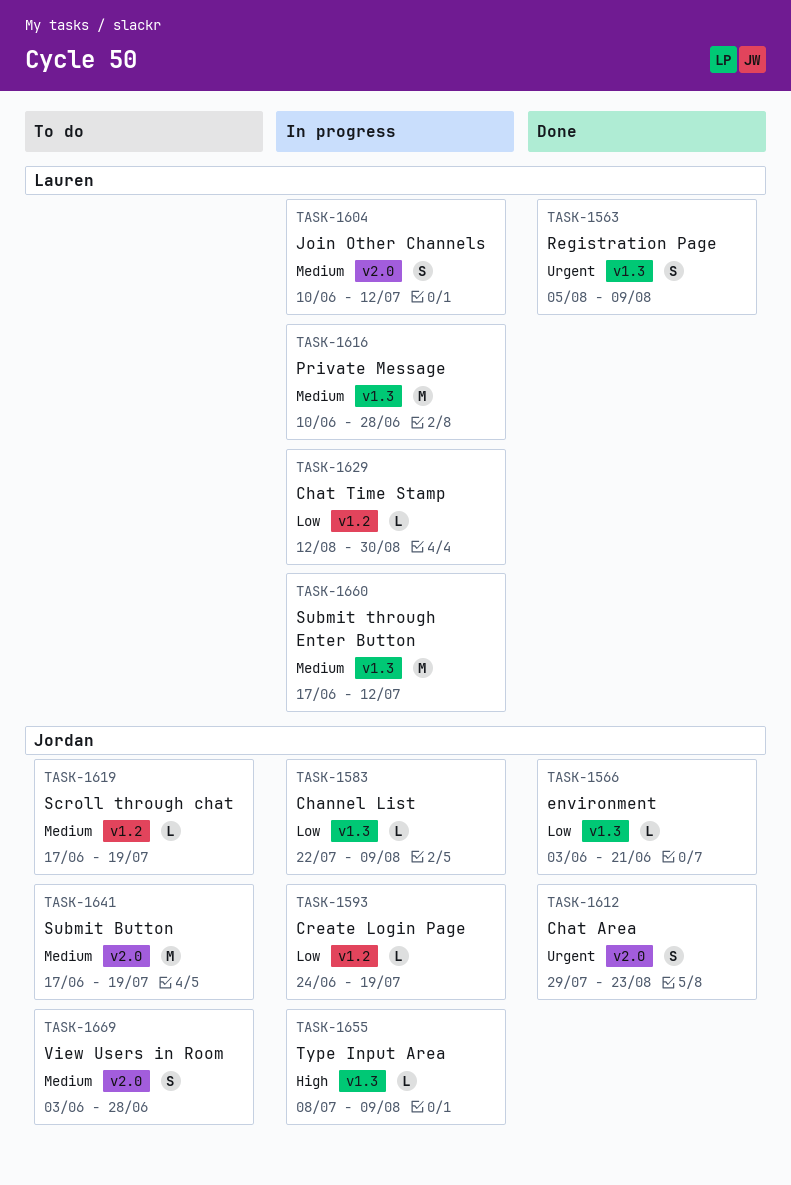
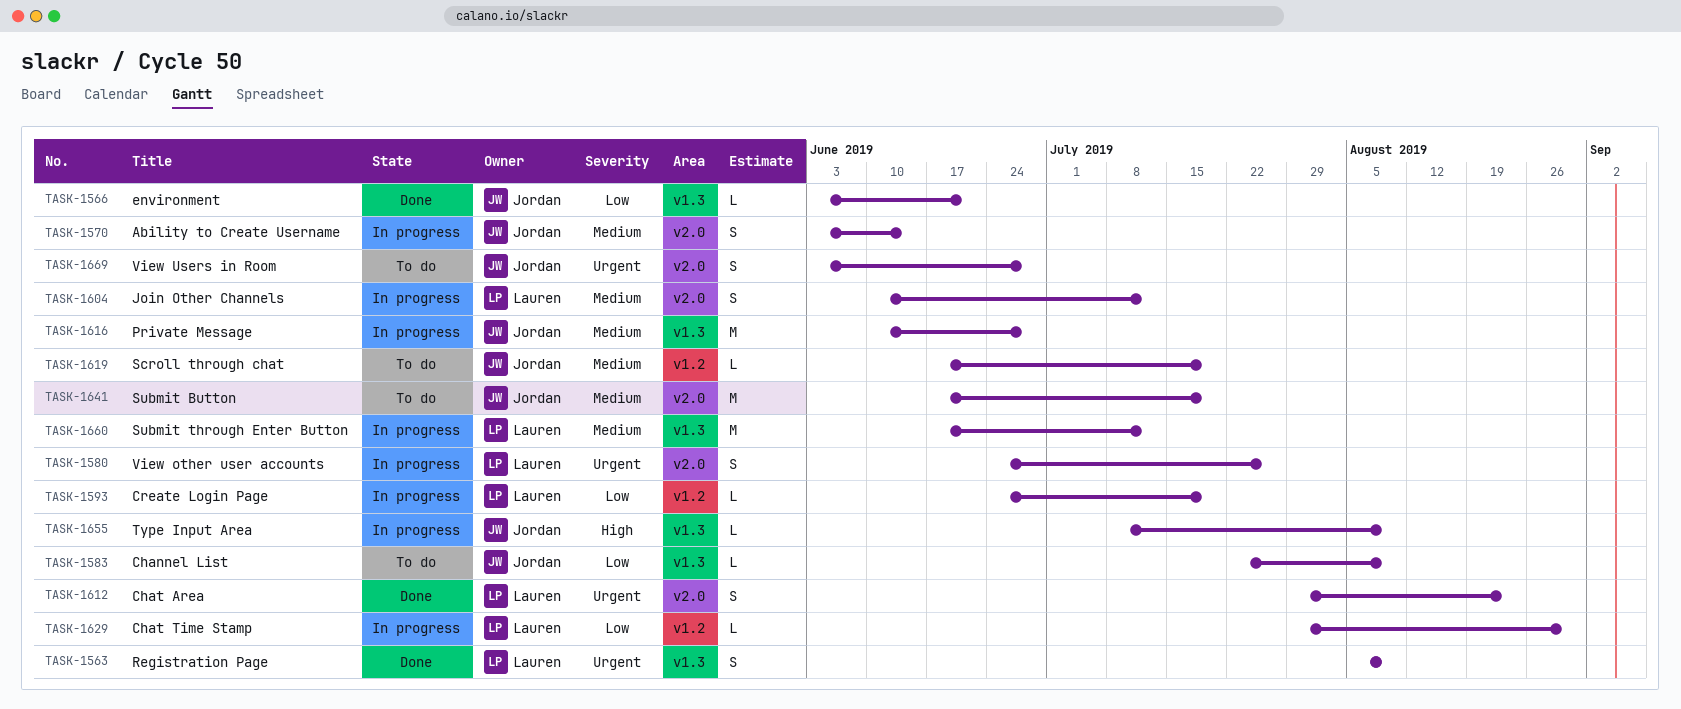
TASK-1570: none -> present
TASK-1580: none -> present
TASK-1583, status: In progress -> To do
TASK-1593, owner: Jordan -> Lauren
TASK-1612, owner: Jordan -> Lauren
TASK-1616, owner: Lauren -> Jordan
TASK-1629, start: Aug 12 -> Jul 29
TASK-1669, priority: Medium -> Urgent

